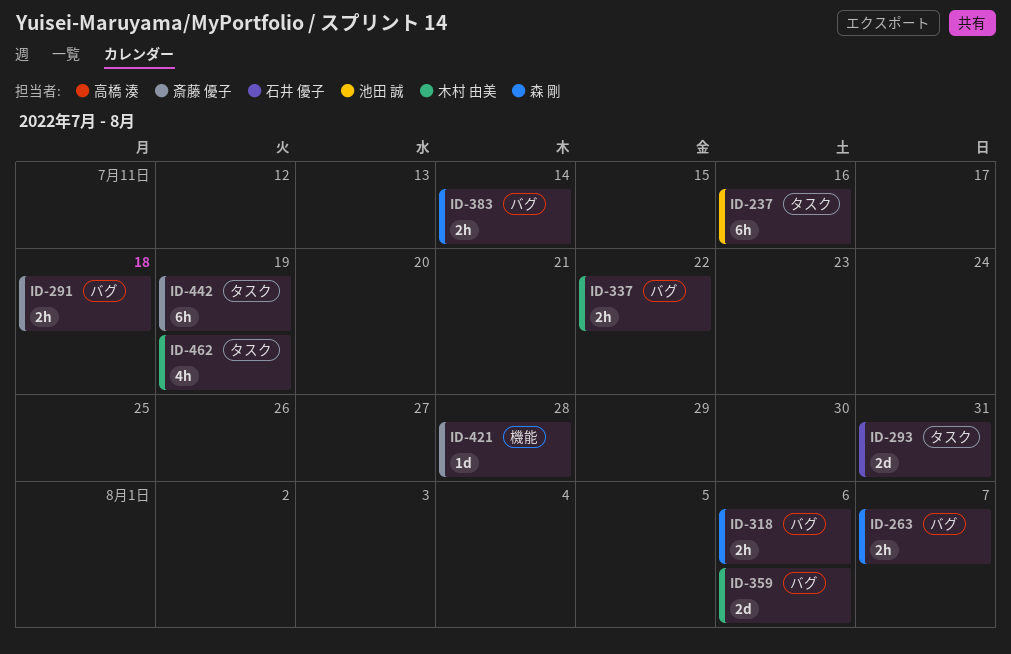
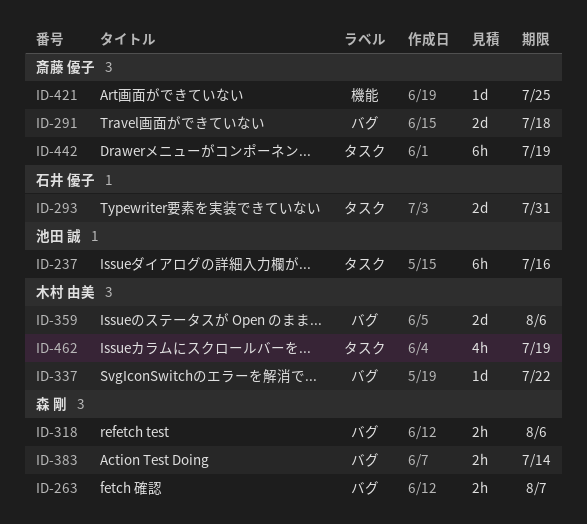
ID-291, estimate: 2h -> 2d
ID-337, estimate: 2h -> 1d
ID-421, due: Jul 28 -> Jul 25

